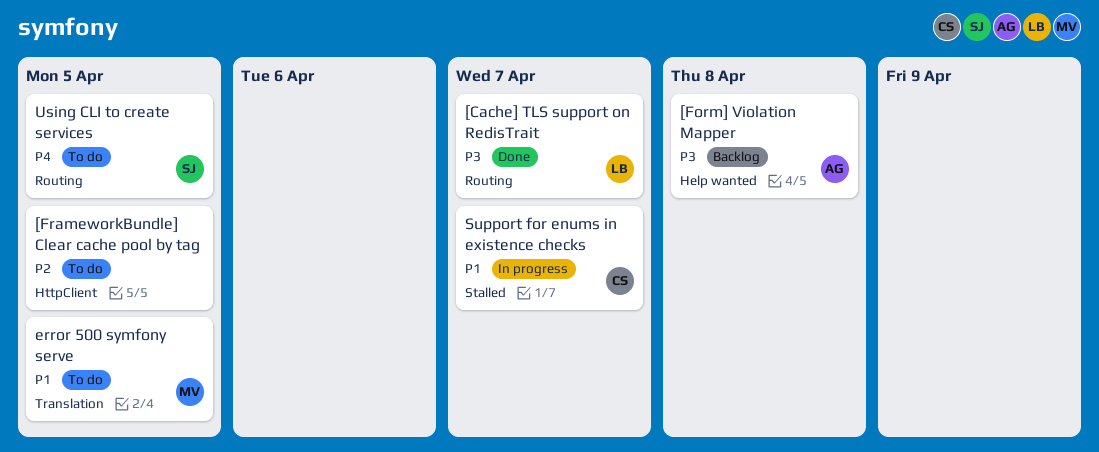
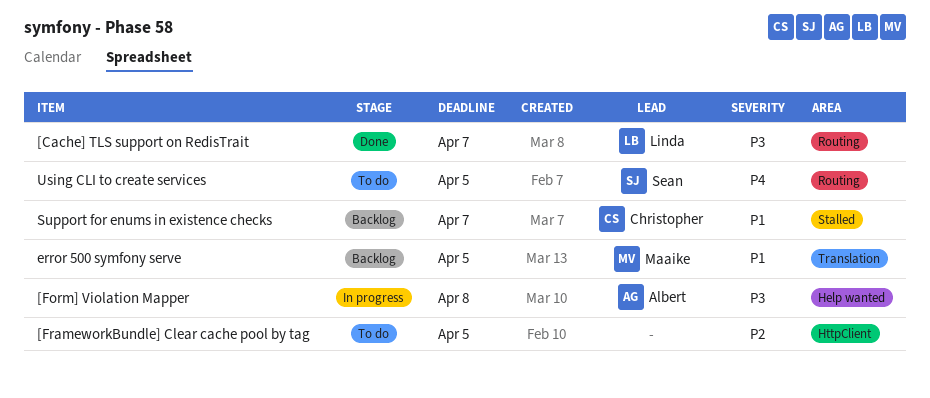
[Form] Violation Mapper, status: Backlog -> In progress
error 500 symfony serve, status: To do -> Backlog
Support for enums in existence checks, status: In progress -> Backlog

